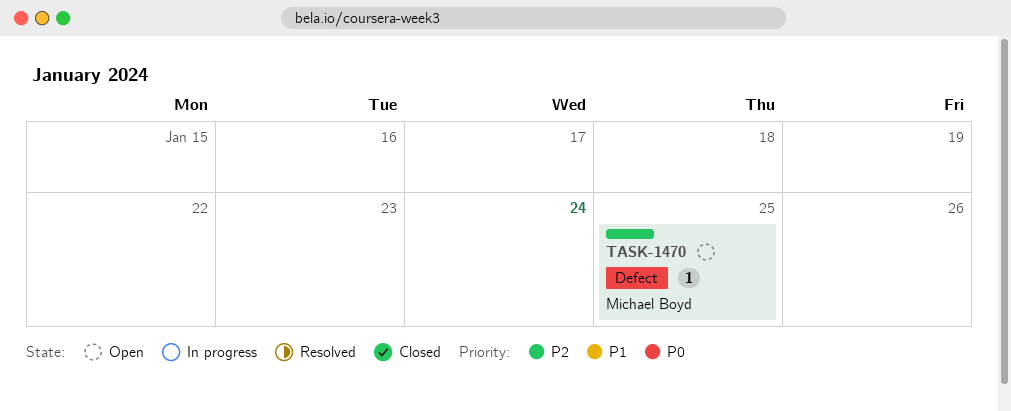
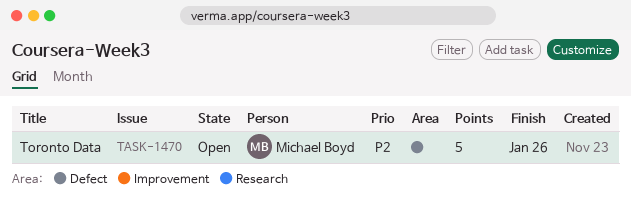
TASK-1470, estimate: 1 -> 5
TASK-1470, due: Jan 25 -> Jan 26

